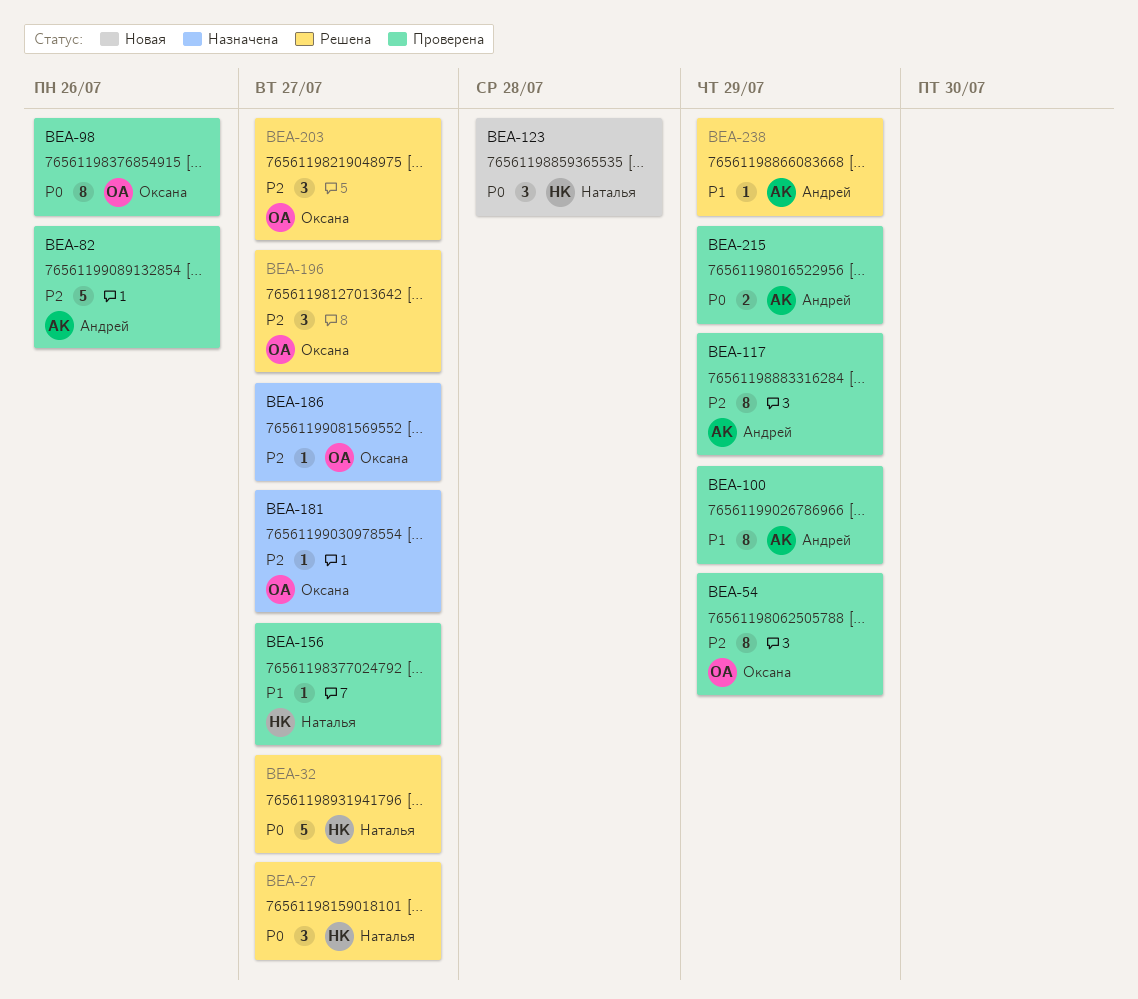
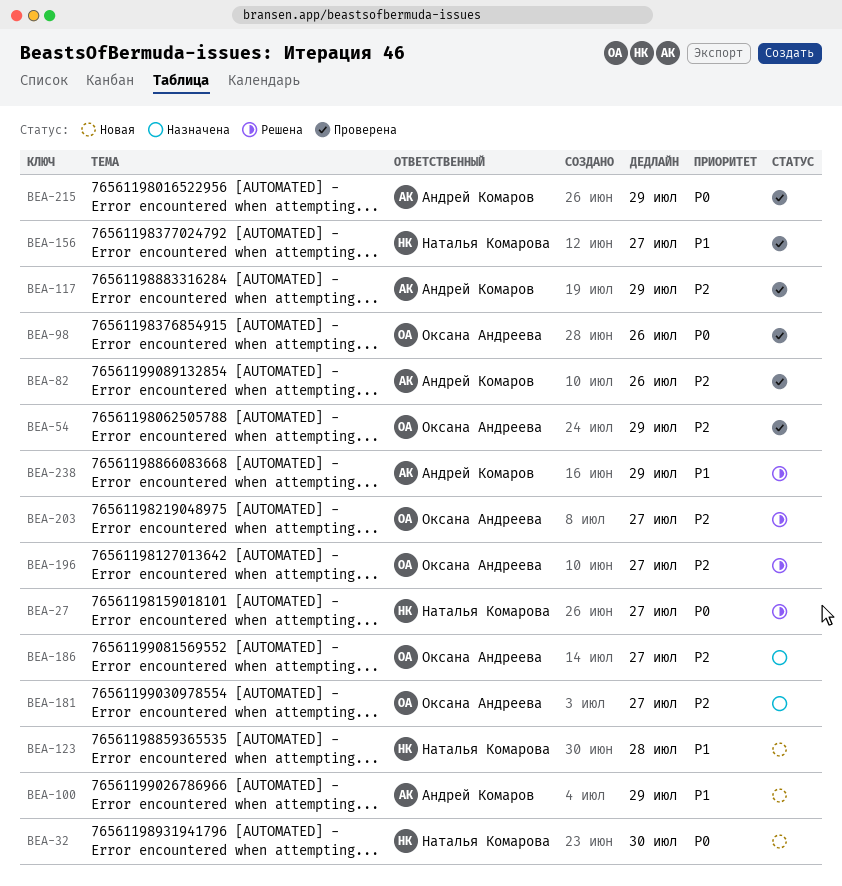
BEA-32, status: Решена -> Новая
BEA-32, due: Jul 27 -> Jul 30
BEA-100, status: Проверена -> Новая
BEA-123, priority: P0 -> P1

